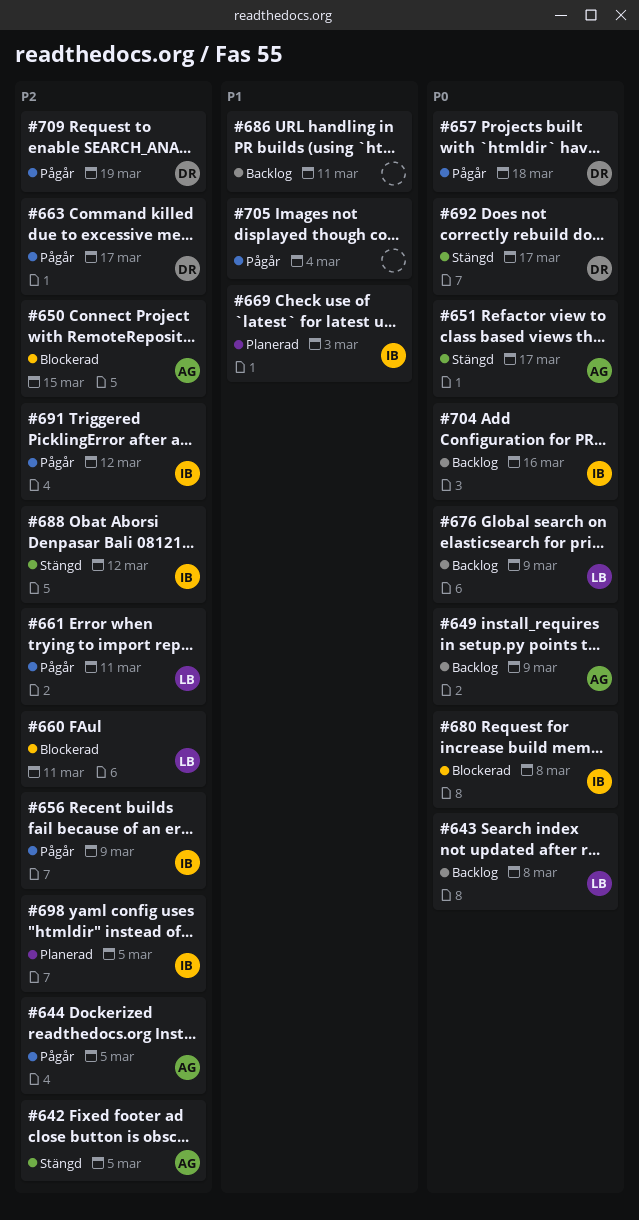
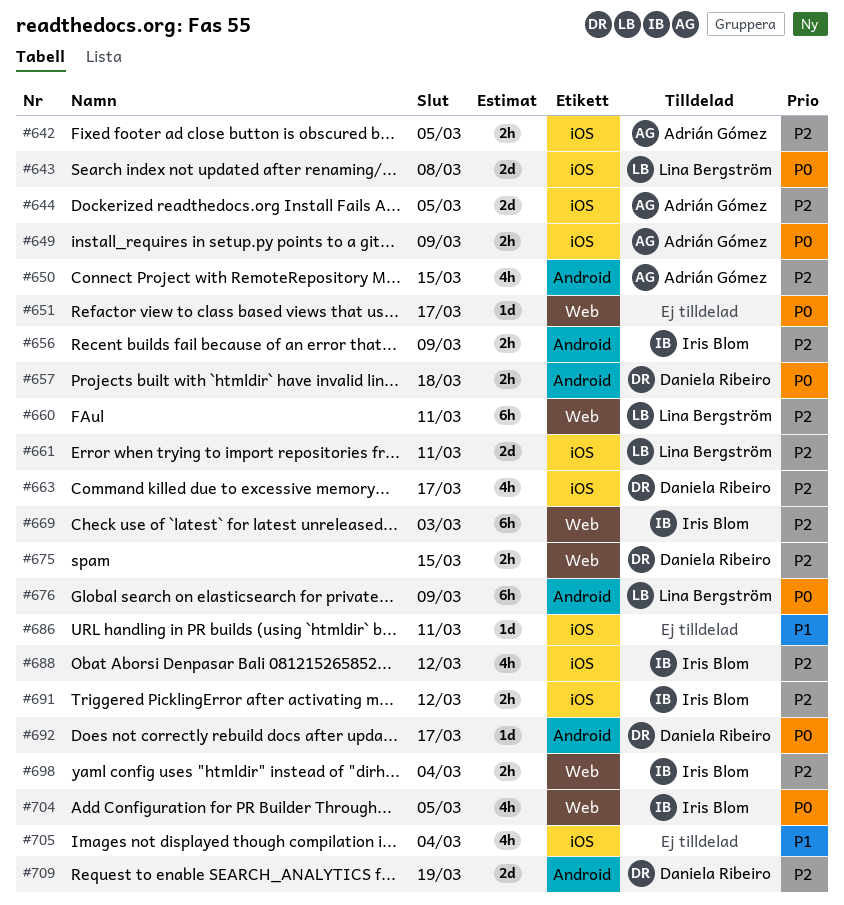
#651, owner: Adrián Gómez -> none
#669, priority: P1 -> P2
#675: none -> present
#680: present -> none
#698, due: Mar 5 -> Mar 4
#704, due: Mar 16 -> Mar 5

